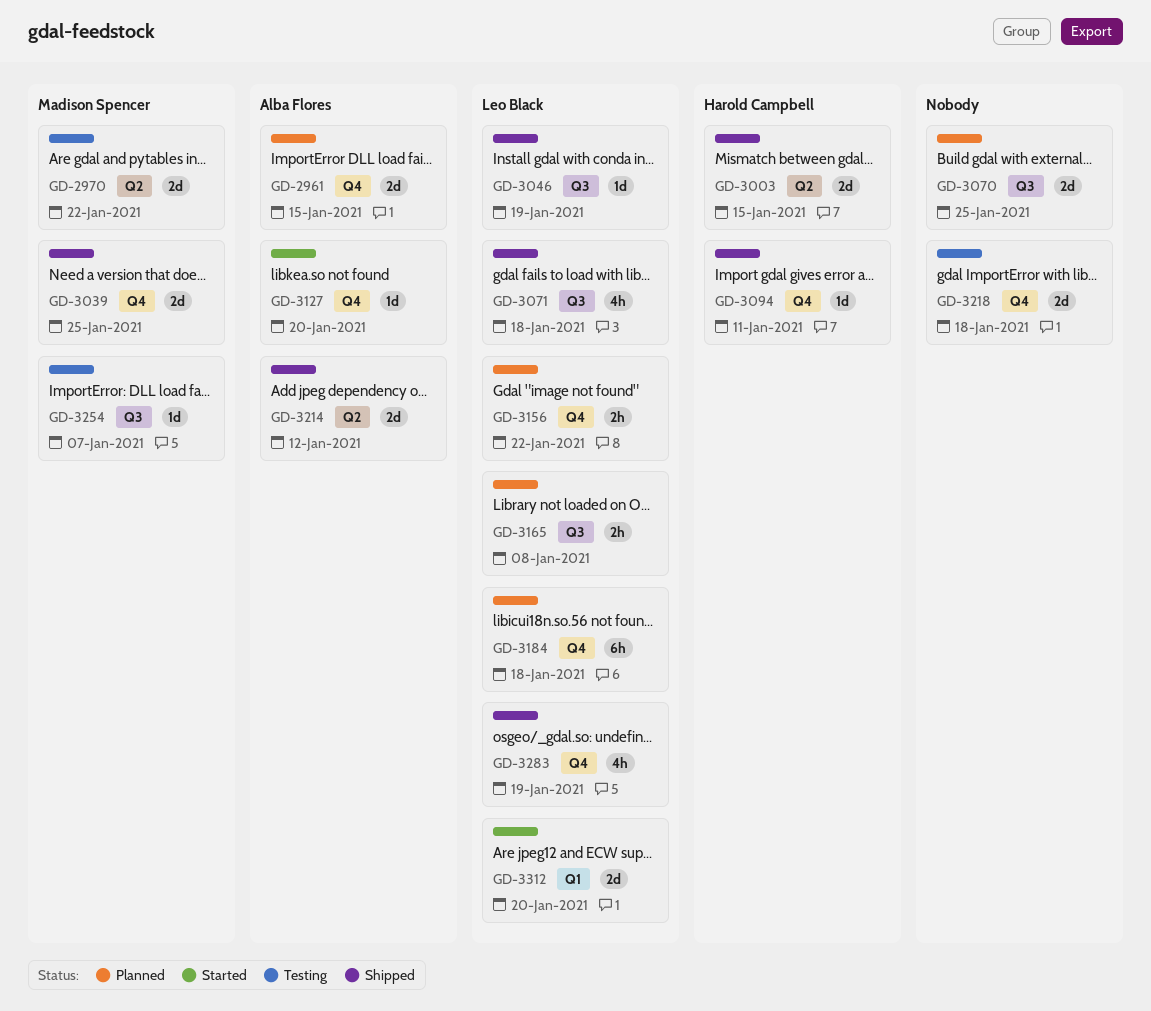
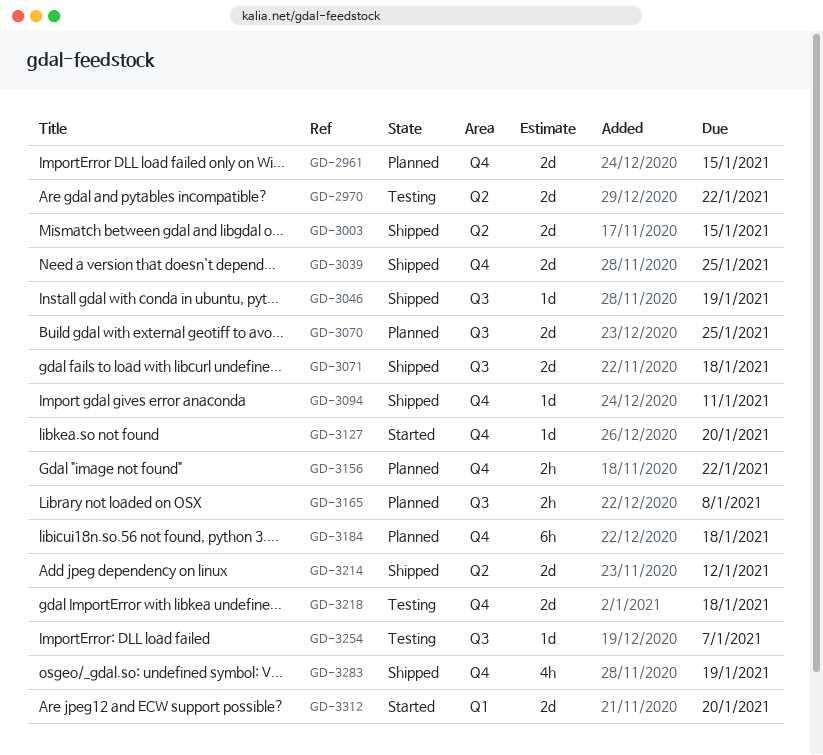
GD-3071, estimate: 4h -> 2d

